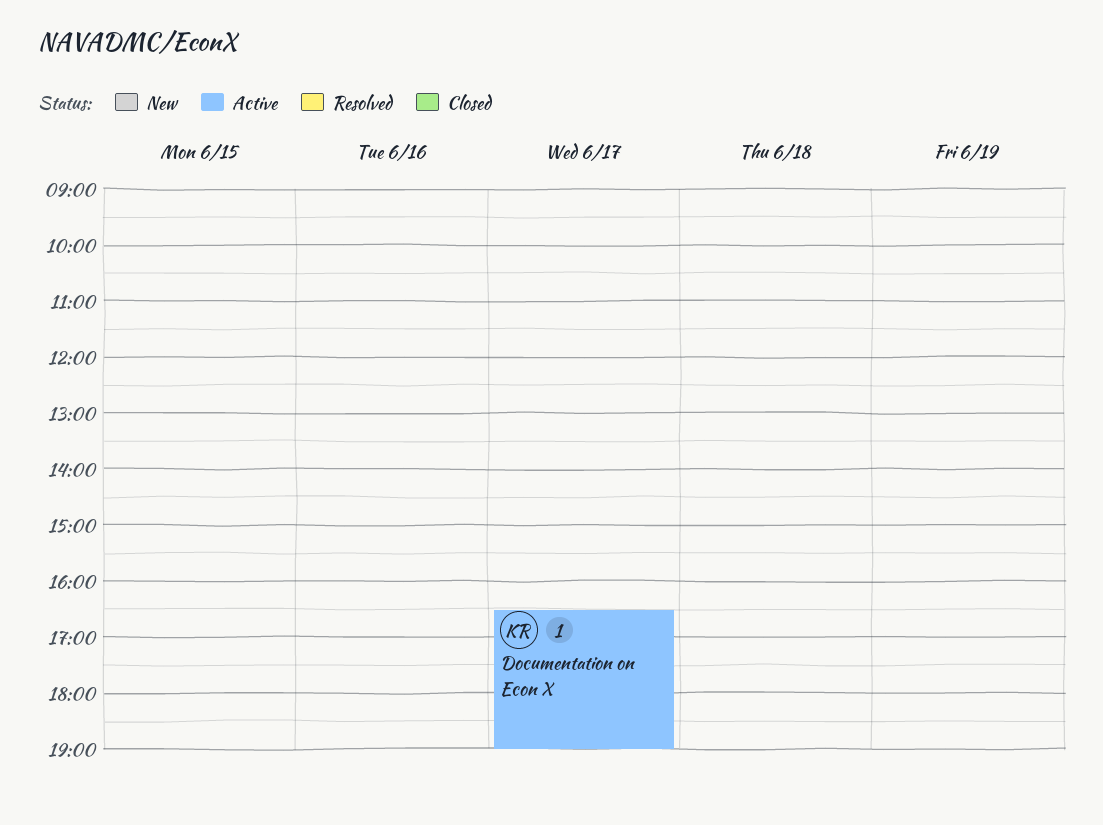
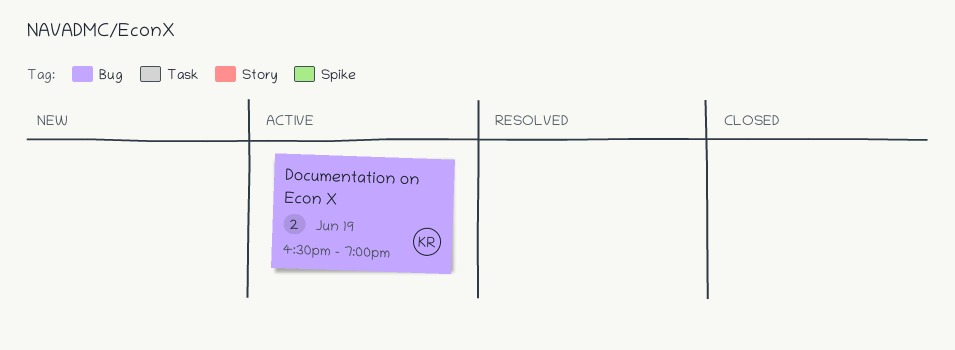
Documentation on Econ X, estimate: 1 -> 2
Documentation on Econ X, day: Jun 17 -> Jun 19

